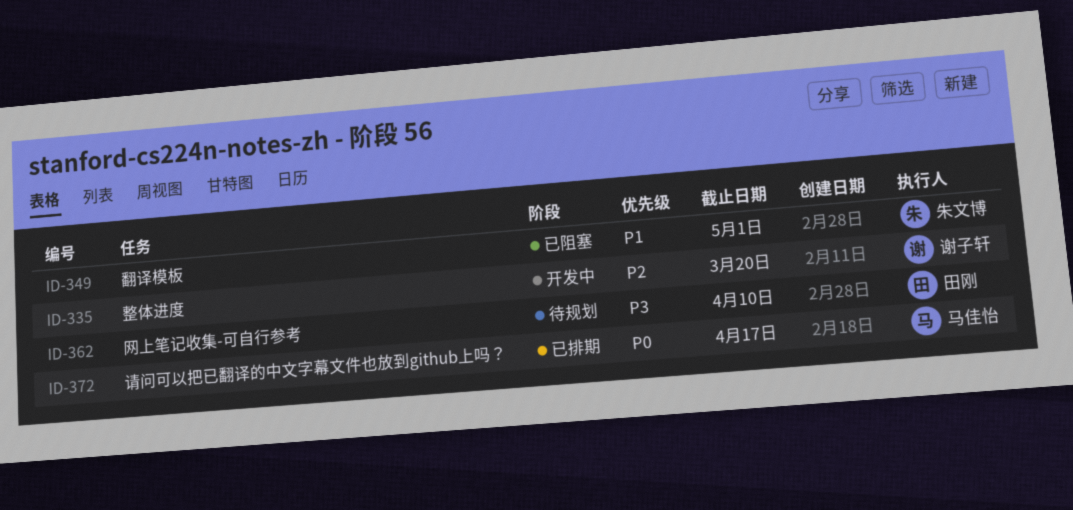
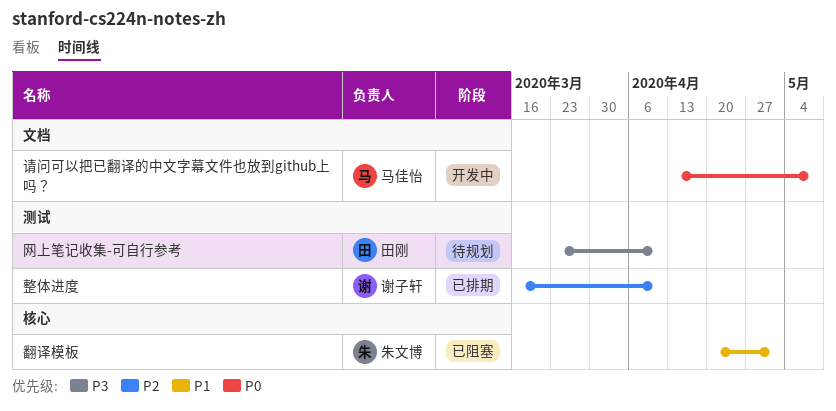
整体进度, status: 开发中 -> 已排期
整体进度, due: Mar 20 -> Apr 10
请问可以把已翻译的中文字幕文件也放到github上吗？, status: 已排期 -> 开发中
请问可以把已翻译的中文字幕文件也放到github上吗？, due: Apr 17 -> May 8

